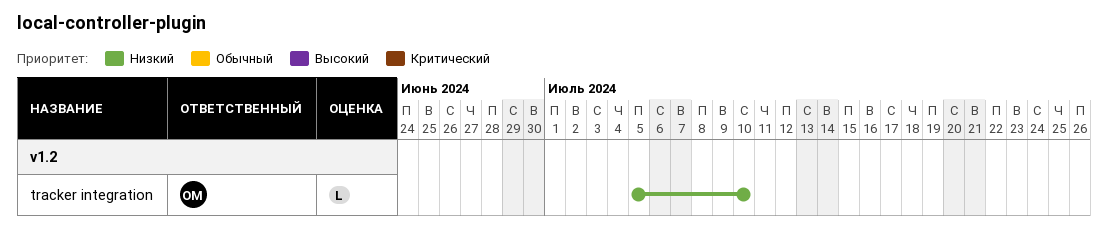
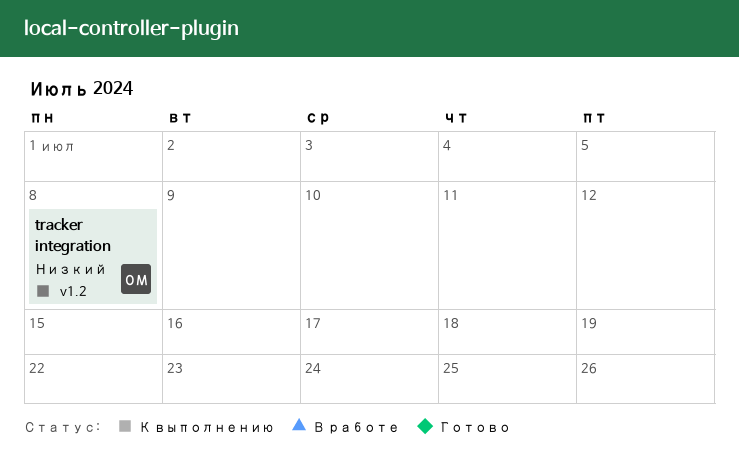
tracker integration, due: Jul 10 -> Jul 8

